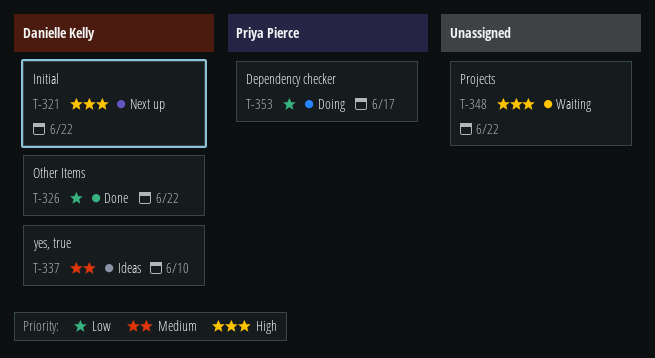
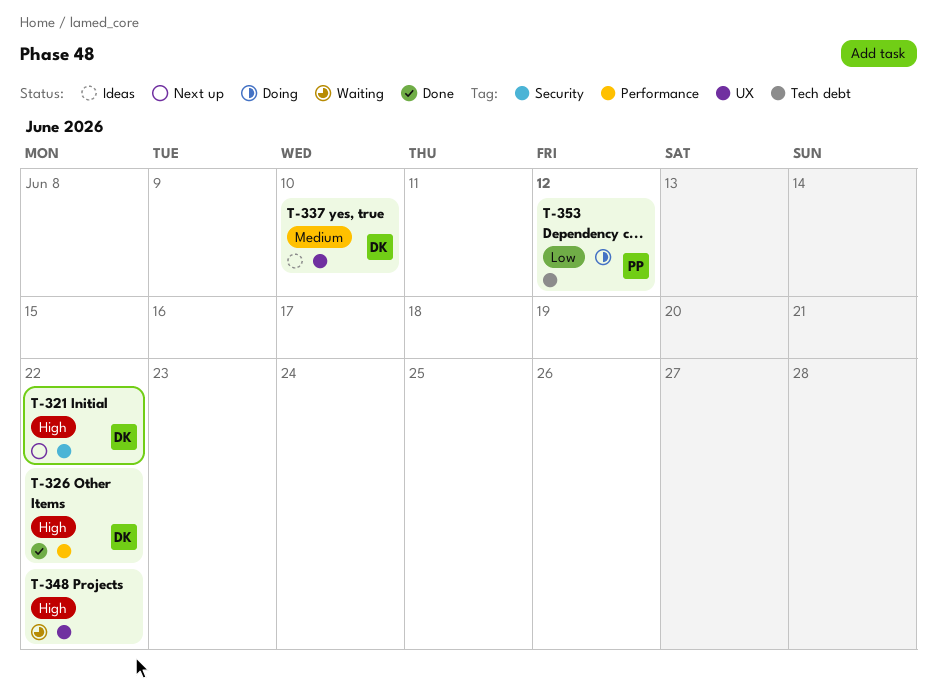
T-326, priority: Low -> High
T-353, due: Jun 17 -> Jun 12

